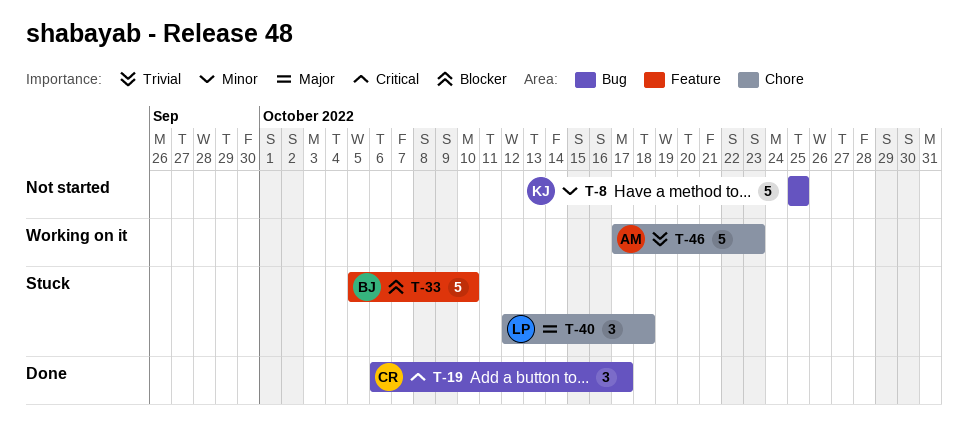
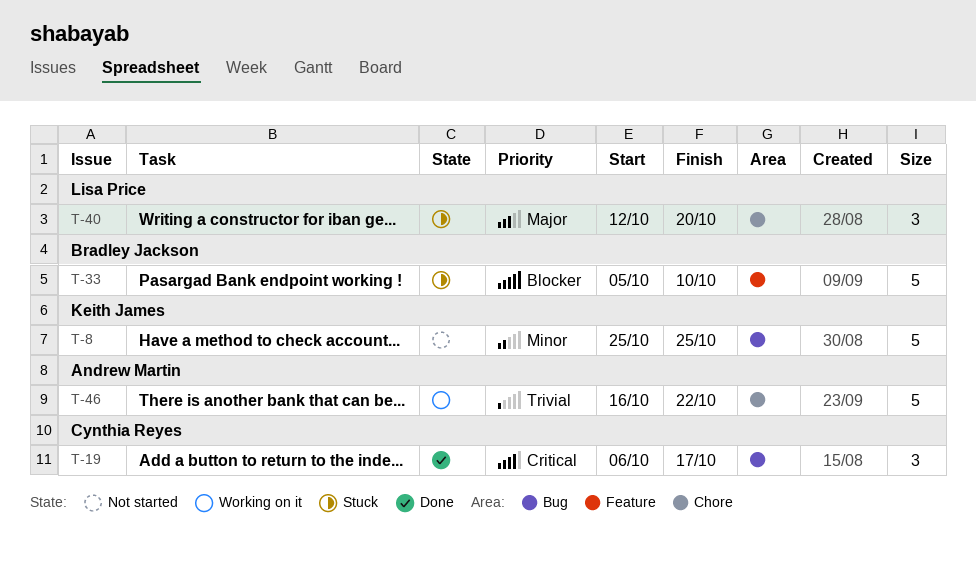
T-40, due: Oct 18 -> Oct 20
T-46, start: Oct 17 -> Oct 16
T-46, due: Oct 23 -> Oct 22

